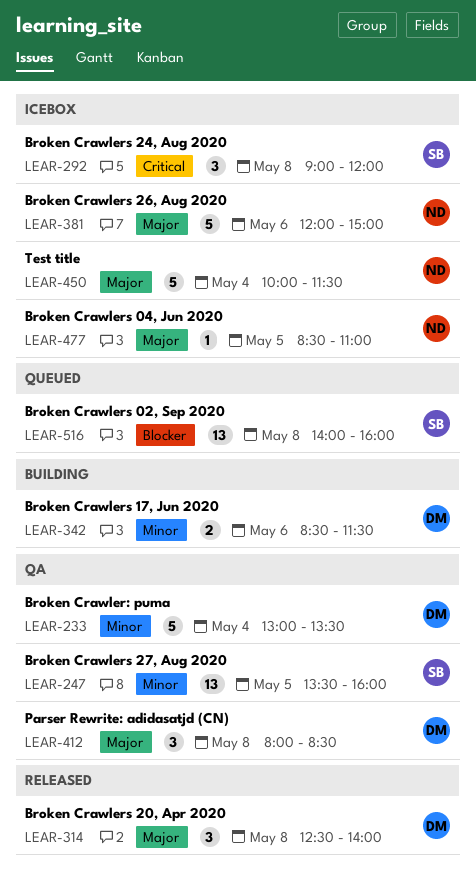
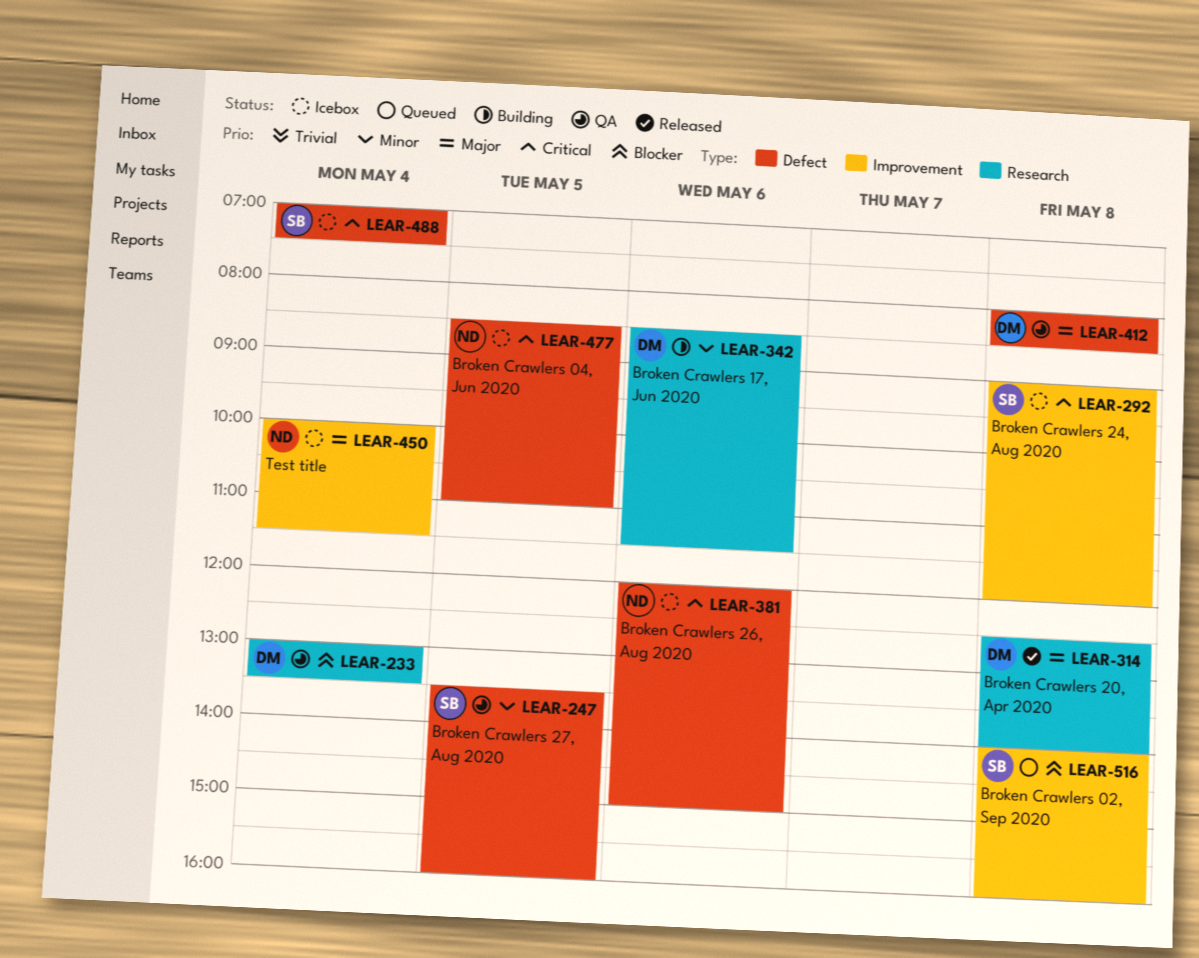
LEAR-233, priority: Minor -> Blocker
LEAR-381, priority: Major -> Critical
LEAR-477, priority: Major -> Critical
LEAR-488: none -> present

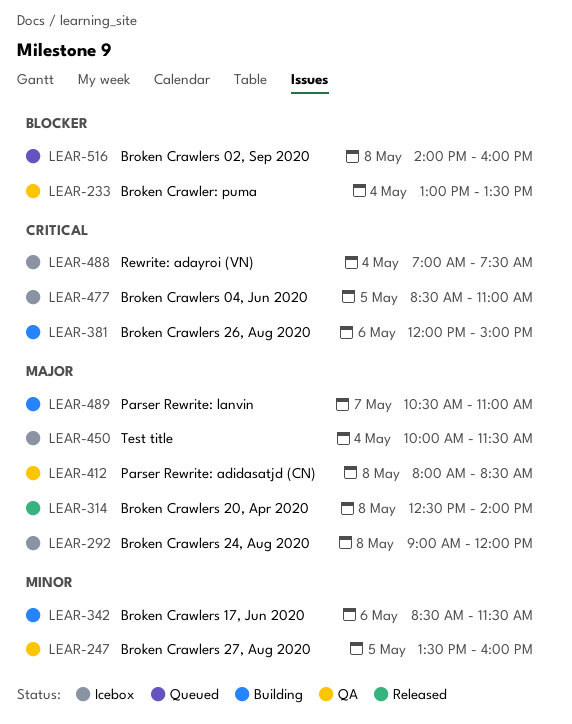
LEAR-292, priority: Critical -> Major
LEAR-381, status: Icebox -> Building
LEAR-489: none -> present

